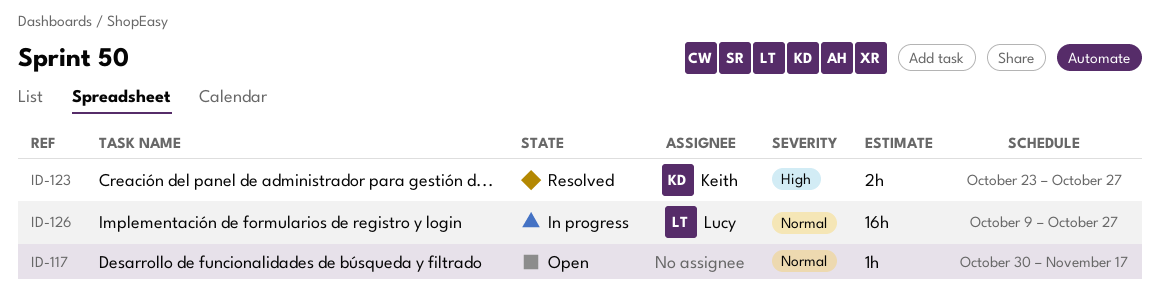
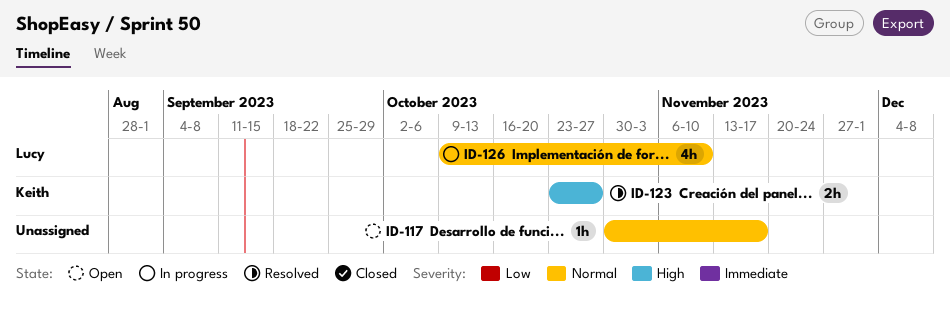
ID-126, estimate: 16h -> 4h
ID-126, due: Oct 27 -> Nov 10

